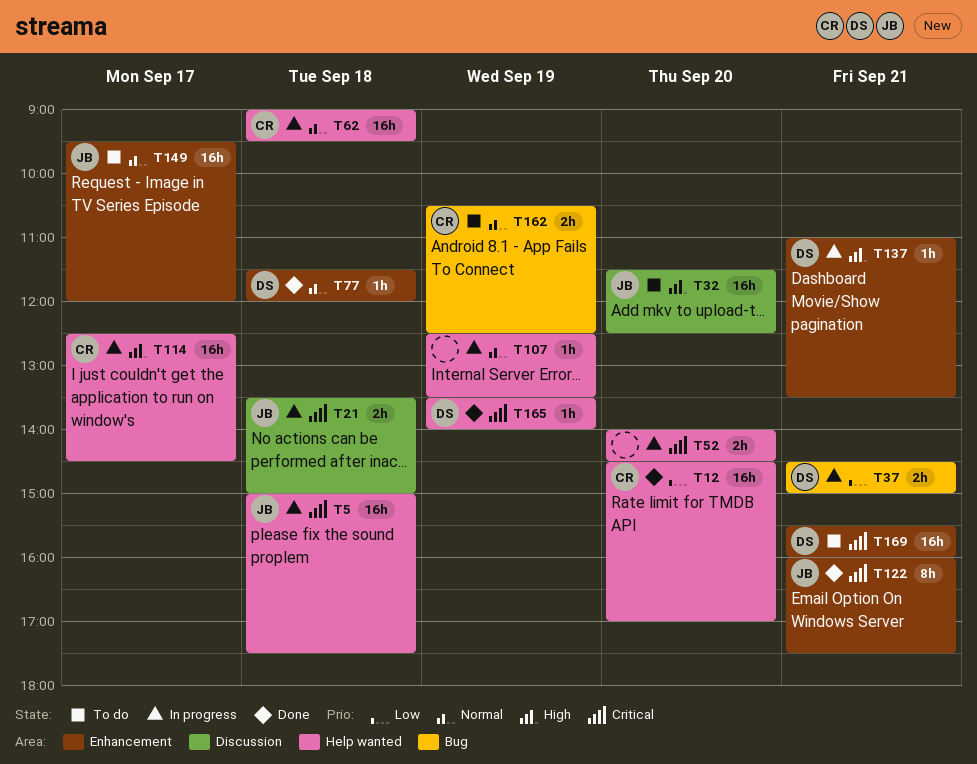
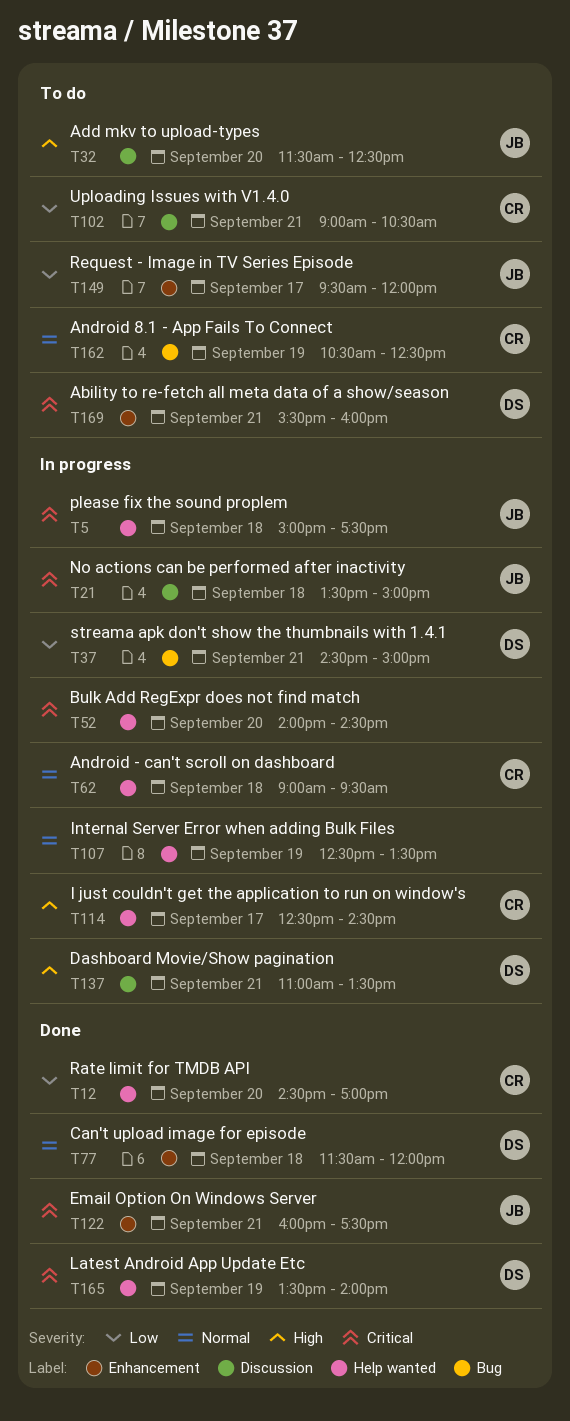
T102: none -> present
T137, label: Enhancement -> Discussion
T149, priority: Normal -> Low

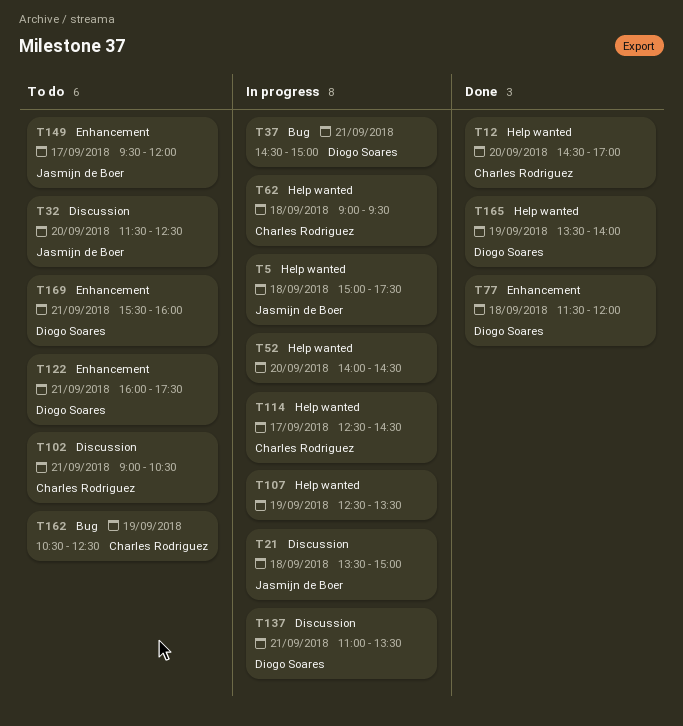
T122, status: Done -> To do
T122, owner: Jasmijn de Boer -> Diogo Soares

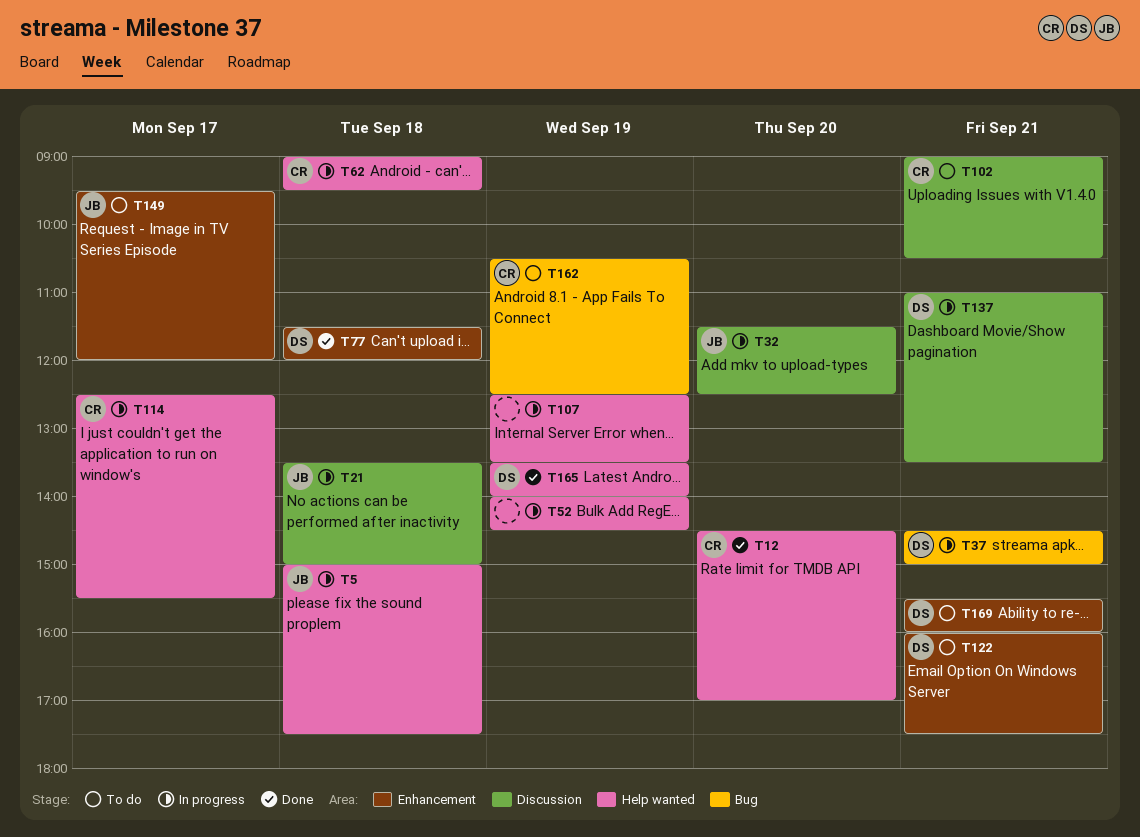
T32, status: To do -> In progress
T52, day: Sep 20 -> Sep 19
T114, ends: 14:30 -> 15:30

